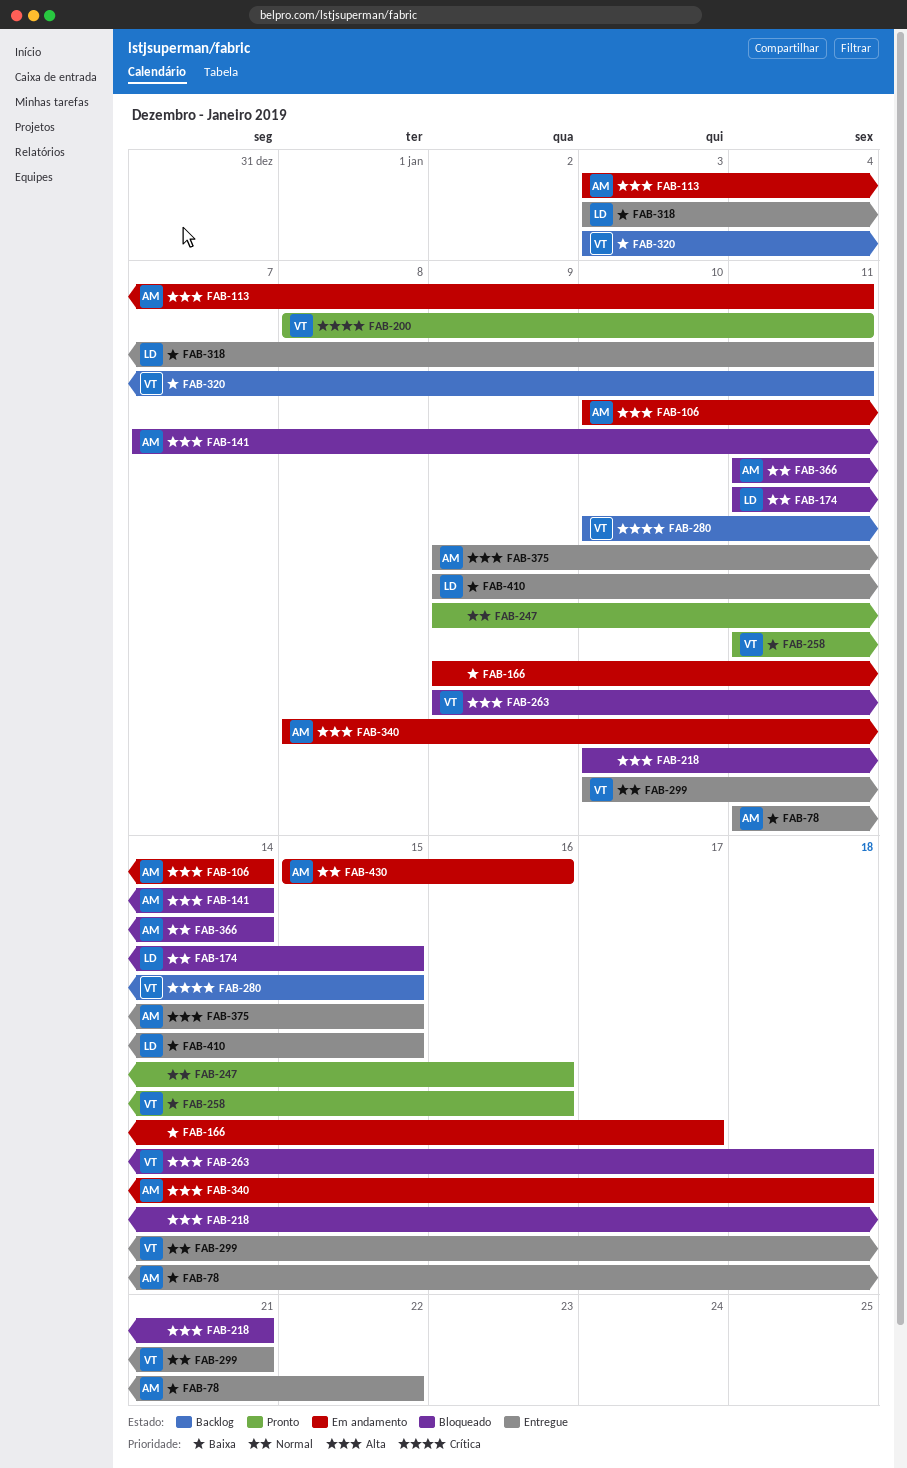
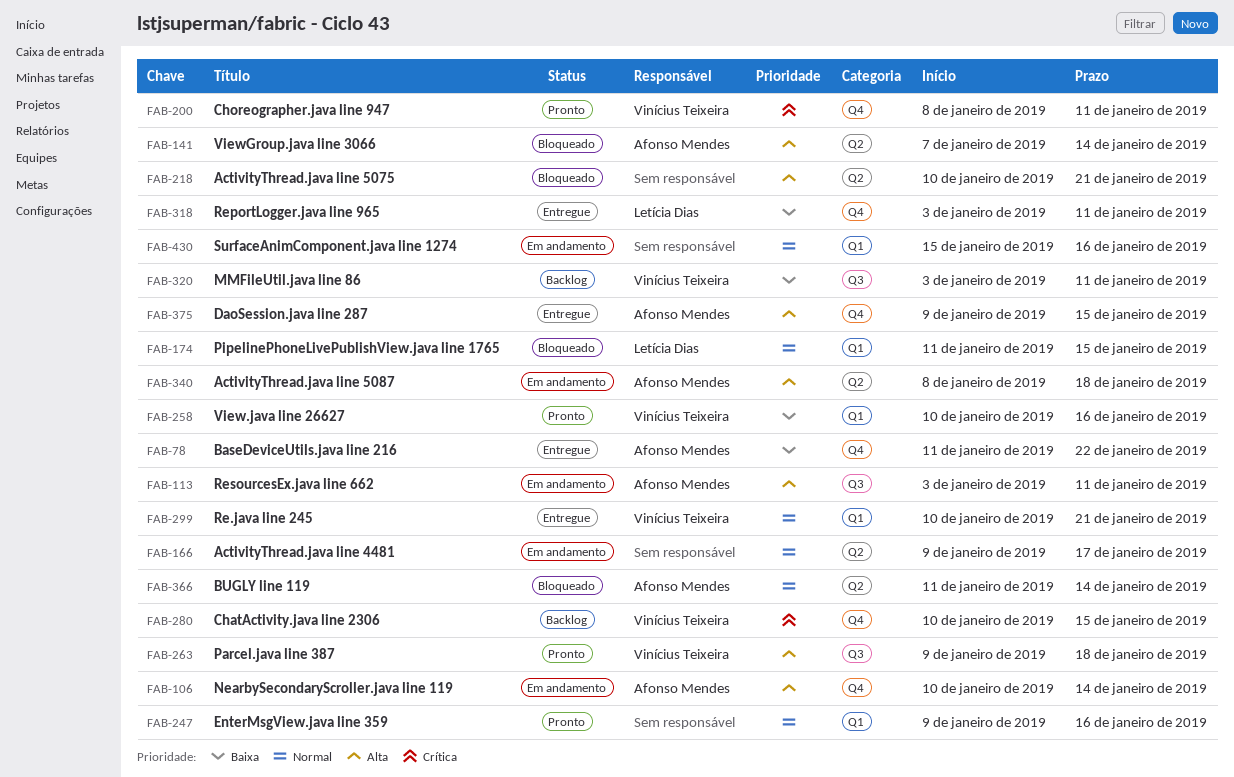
FAB-166, priority: Baixa -> Normal
FAB-258, start: Jan 11 -> Jan 10
FAB-263, status: Bloqueado -> Pronto
FAB-410: present -> none
FAB-430, owner: Afonso Mendes -> none

